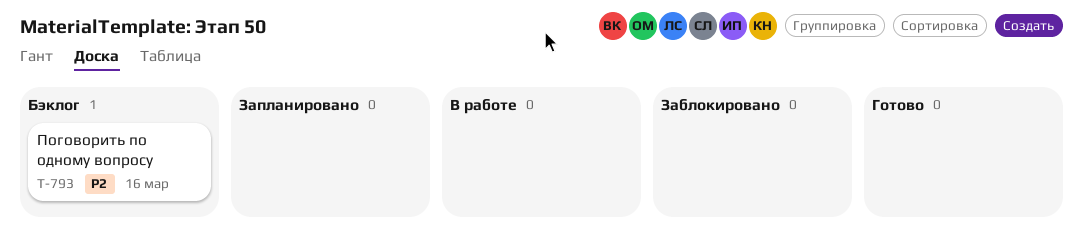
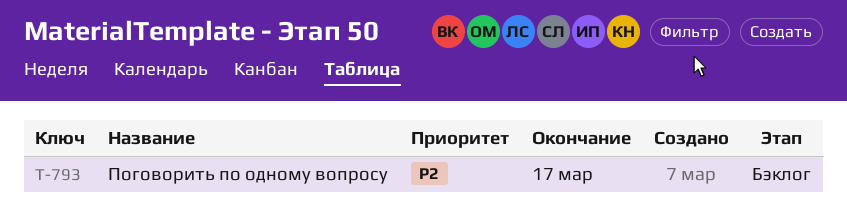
T-793, due: Mar 16 -> Mar 17

